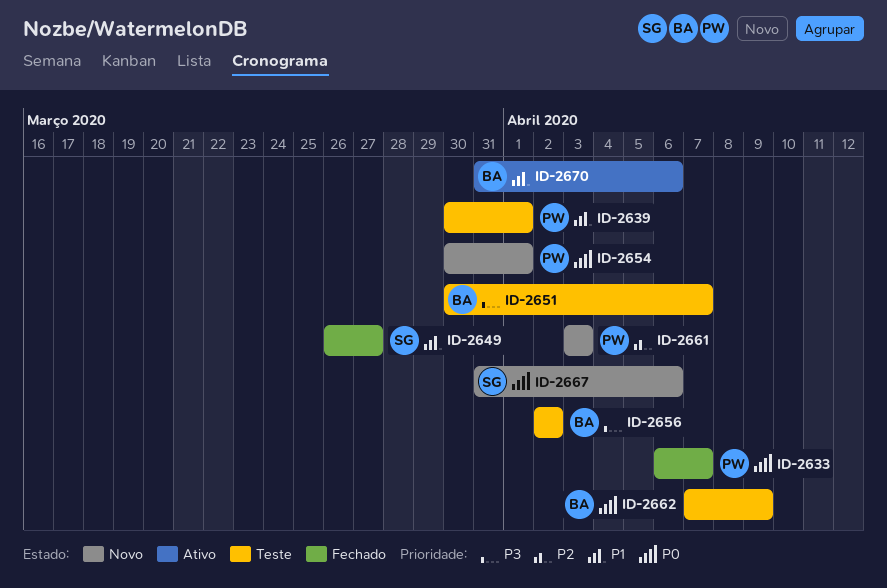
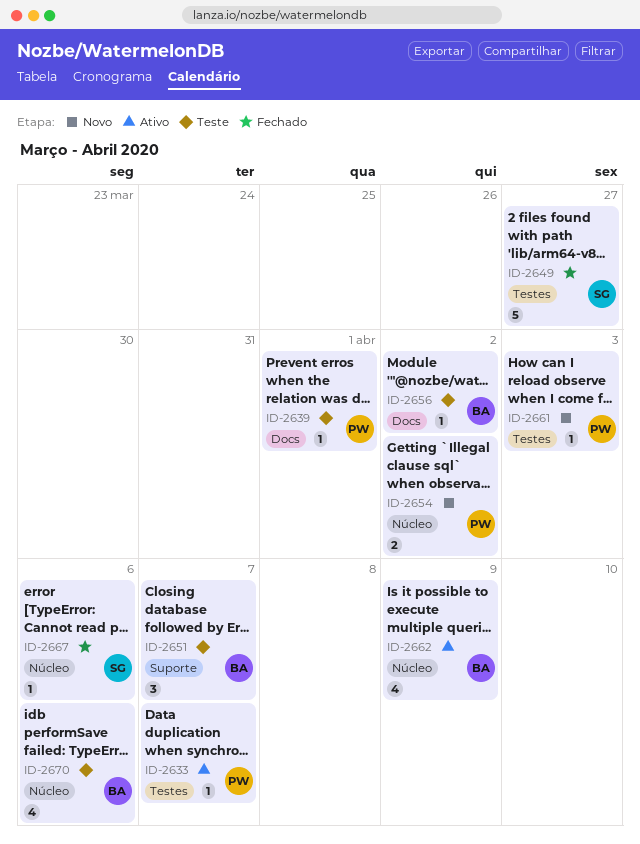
ID-2633, status: Fechado -> Ativo
ID-2654, due: Apr 1 -> Apr 2
ID-2662, status: Teste -> Ativo
ID-2667, status: Novo -> Fechado
ID-2670, status: Ativo -> Teste

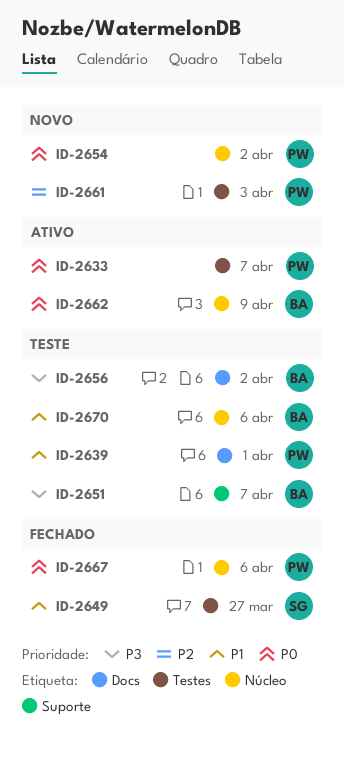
ID-2667, owner: SG -> PW

